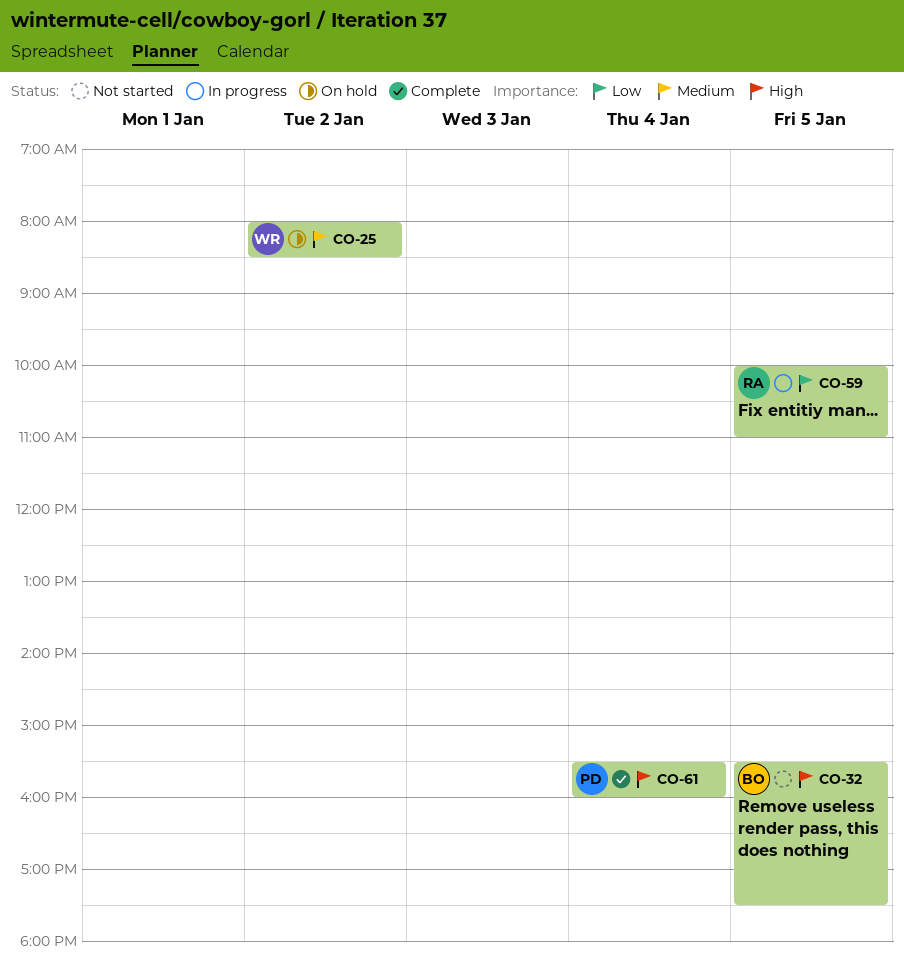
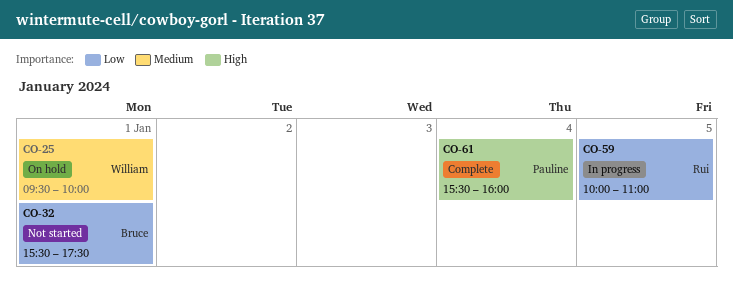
CO-25, day: Jan 2 -> Jan 1
CO-25, begins: 08:00 -> 09:30
CO-25, ends: 08:30 -> 10:00
CO-32, priority: High -> Low
CO-32, day: Jan 5 -> Jan 1

